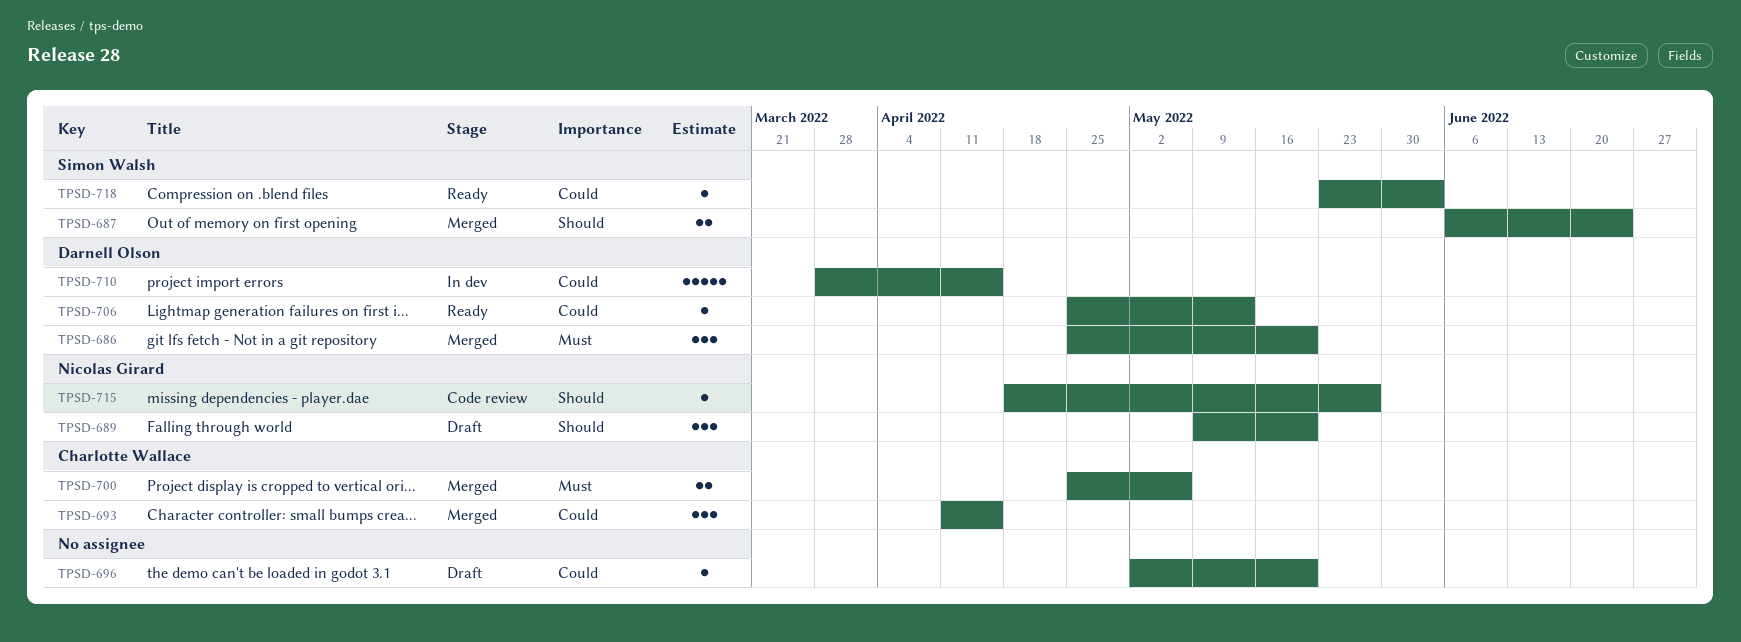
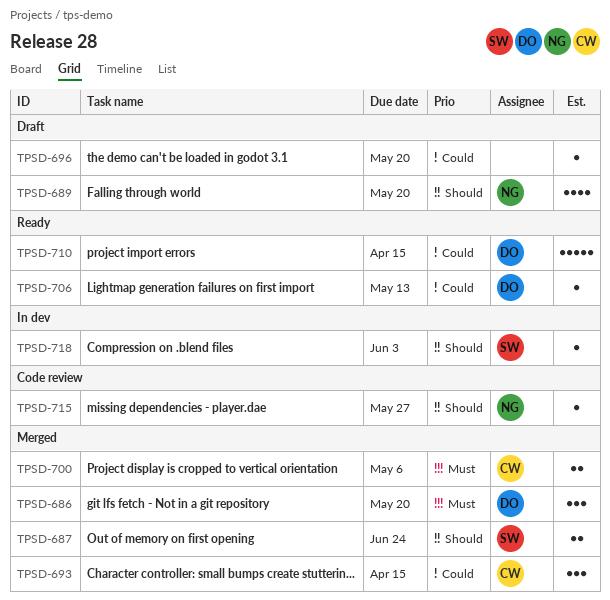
TPSD-689, estimate: 3 -> 4
TPSD-710, status: In dev -> Ready
TPSD-718, status: Ready -> In dev
TPSD-718, priority: Could -> Should

